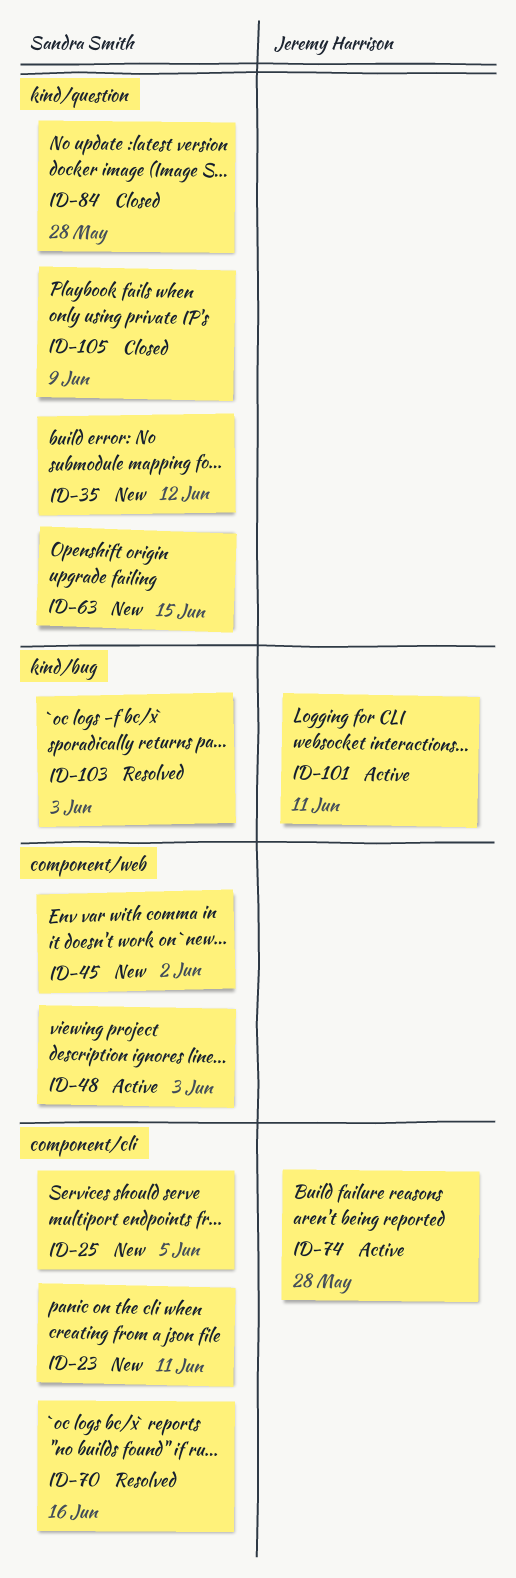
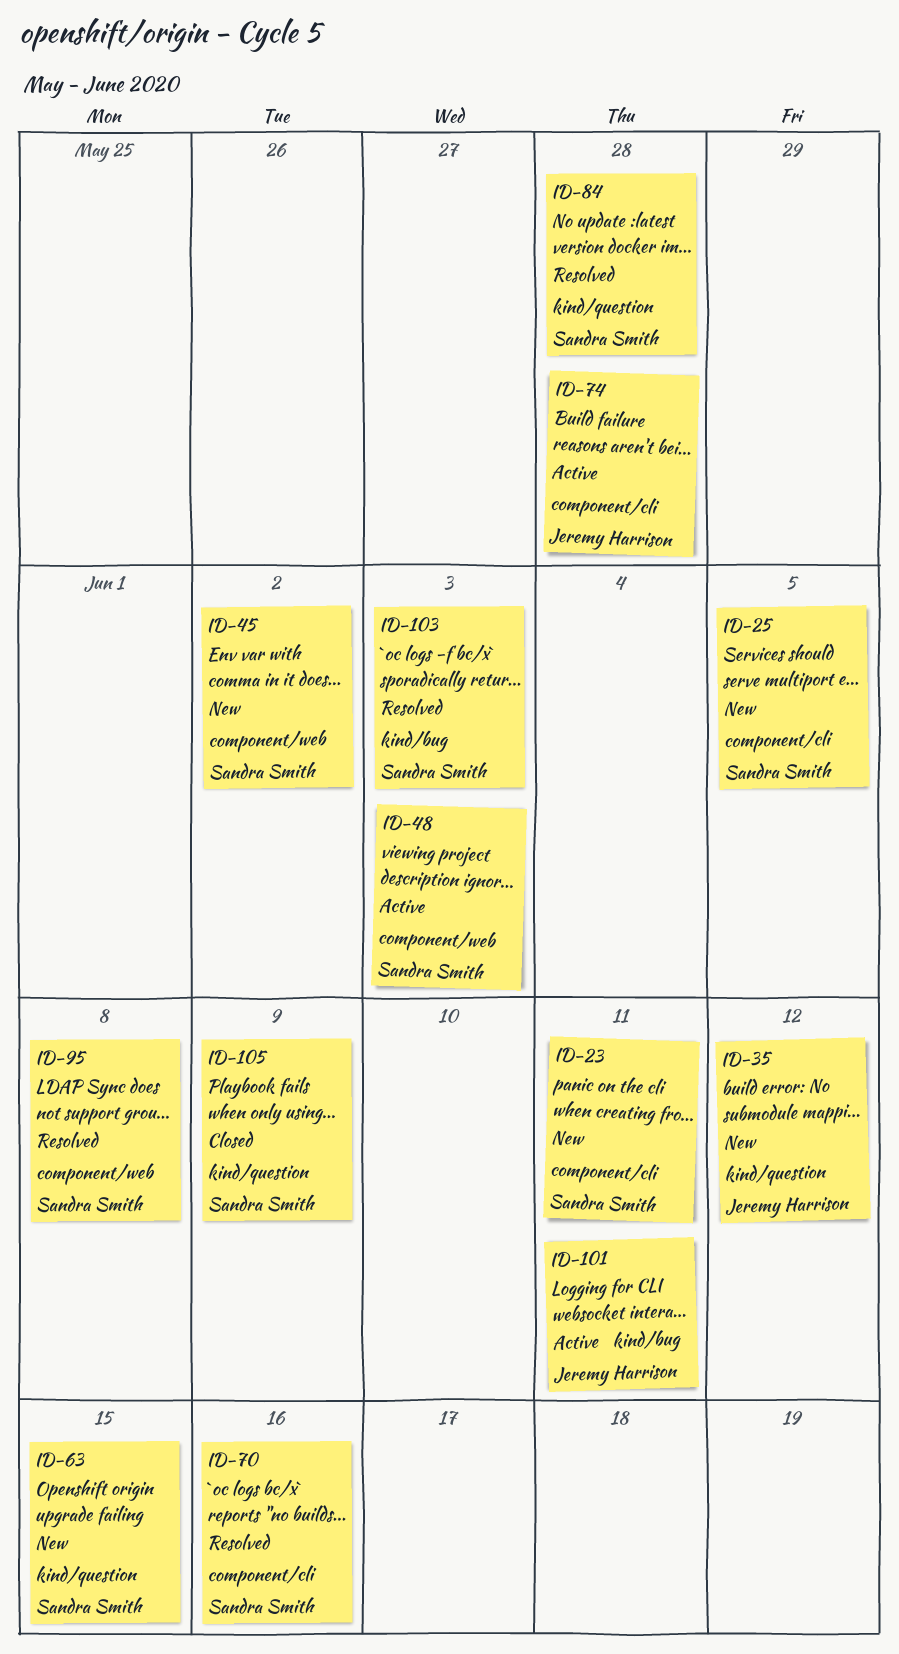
ID-35, owner: Sandra Smith -> Jeremy Harrison
ID-84, status: Closed -> Resolved
ID-95: none -> present

